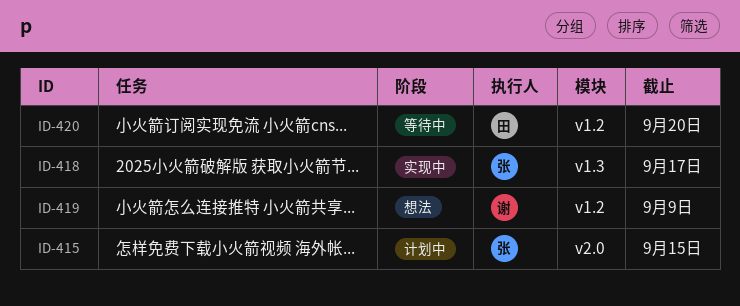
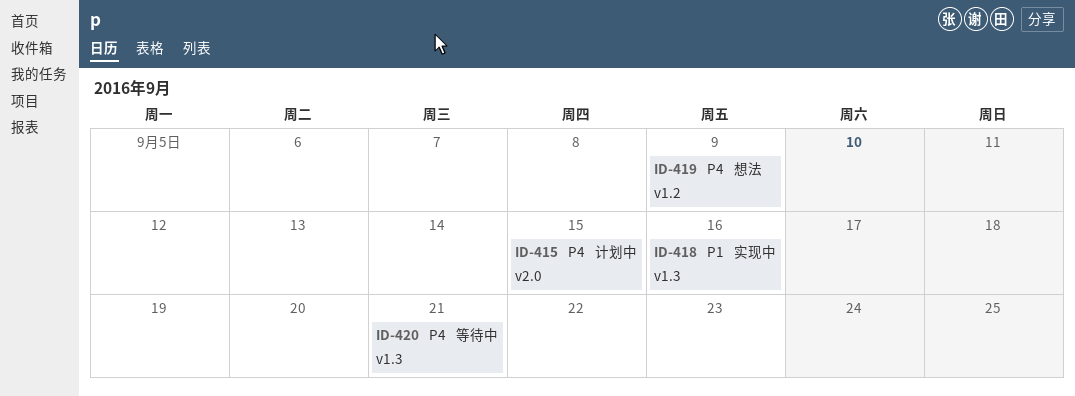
ID-418, due: Sep 17 -> Sep 16
ID-420, label: v1.2 -> v1.3
ID-420, due: Sep 20 -> Sep 21

